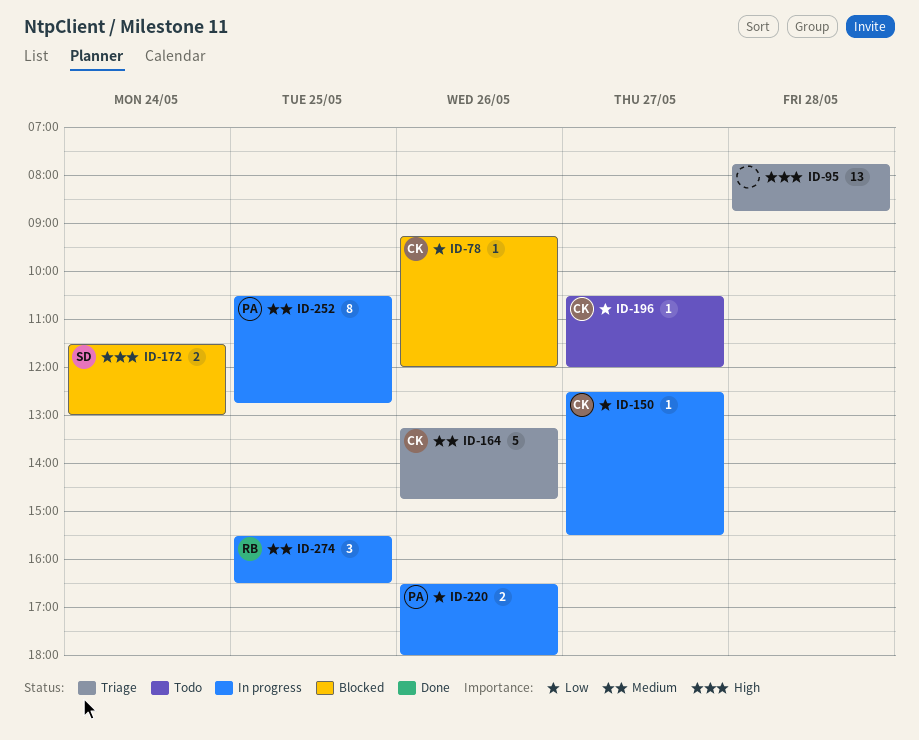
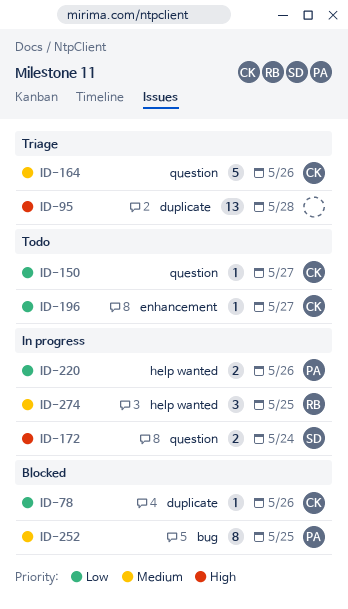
ID-150, status: In progress -> Todo
ID-172, status: Blocked -> In progress
ID-252, status: In progress -> Blocked

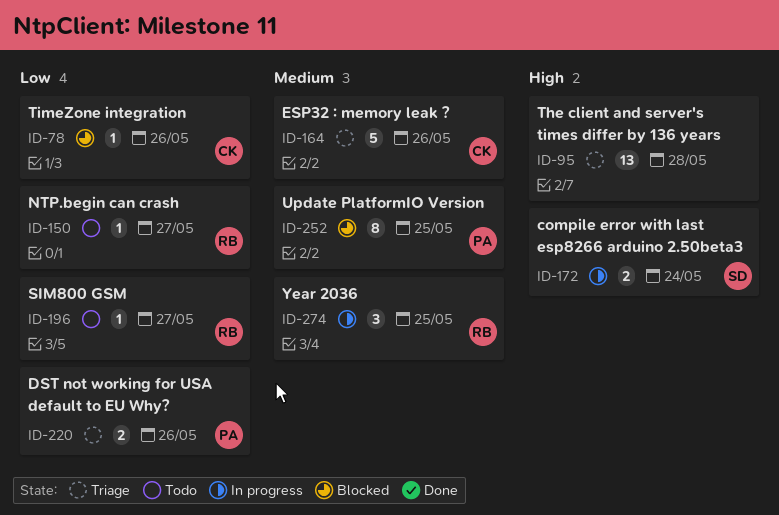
ID-150, owner: CK -> RB
ID-196, owner: CK -> RB
ID-220, status: In progress -> Triage

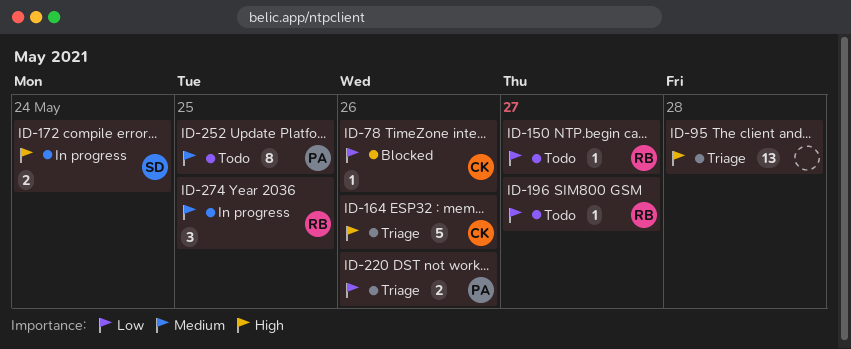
ID-164, priority: Medium -> High
ID-252, status: Blocked -> Todo

